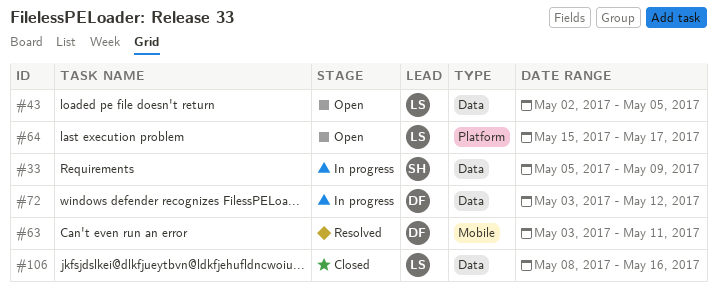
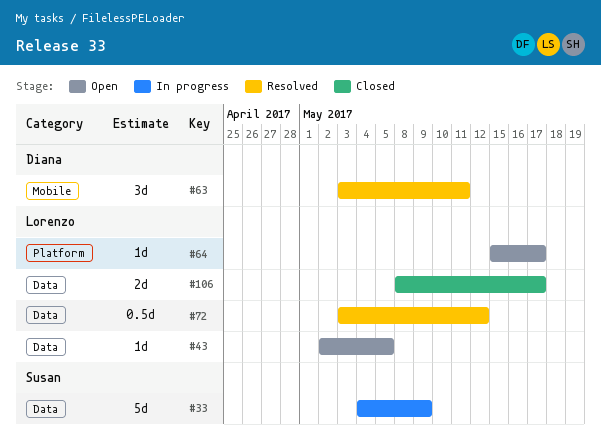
#33, start: May 5 -> May 4
#72, status: In progress -> Resolved
#72, owner: Diana -> Lorenzo
#106, due: May 16 -> May 17

